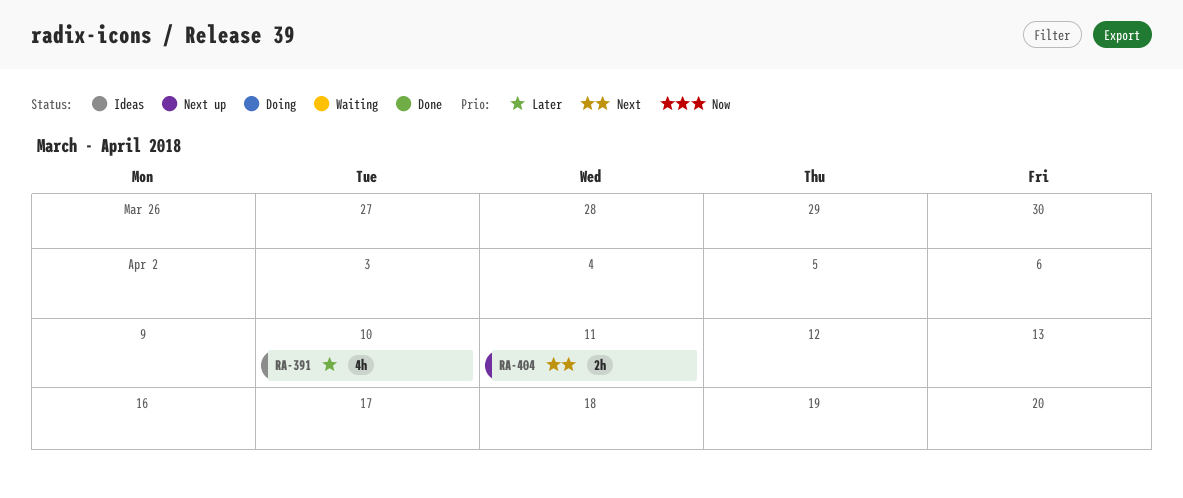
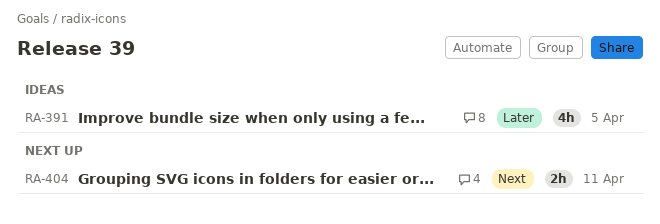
RA-391, due: Apr 10 -> Apr 5

